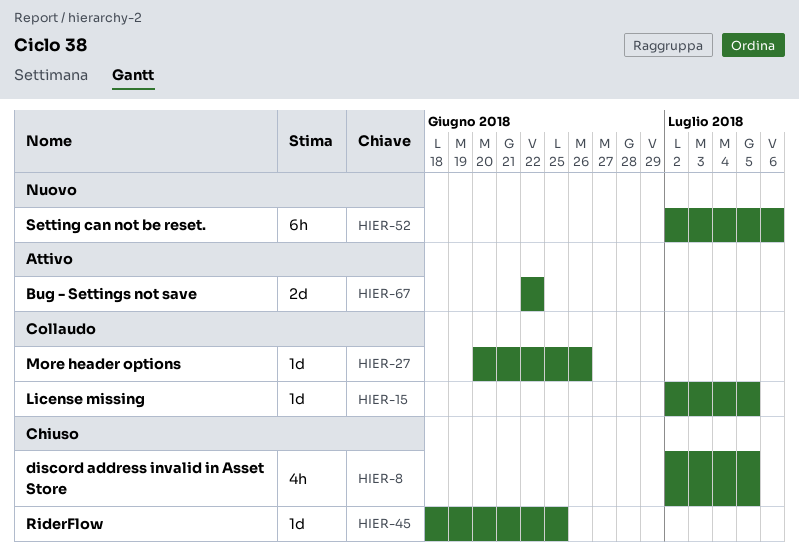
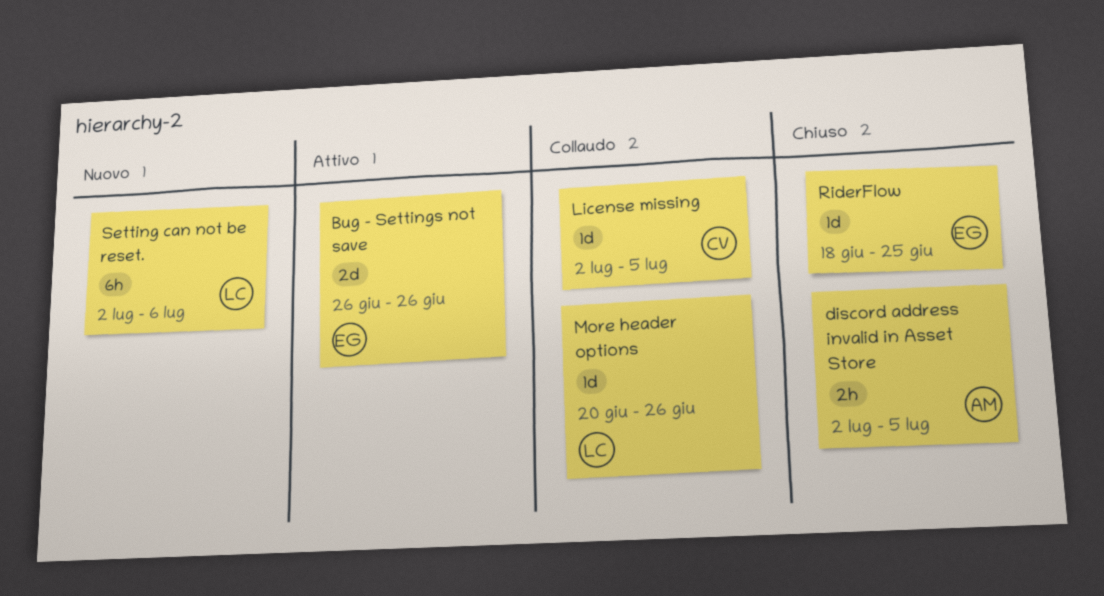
Bug - Settings not save, start: Jun 22 -> Jun 26
Bug - Settings not save, due: Jun 22 -> Jun 26
discord address invalid in Asset Store, estimate: 4h -> 2h

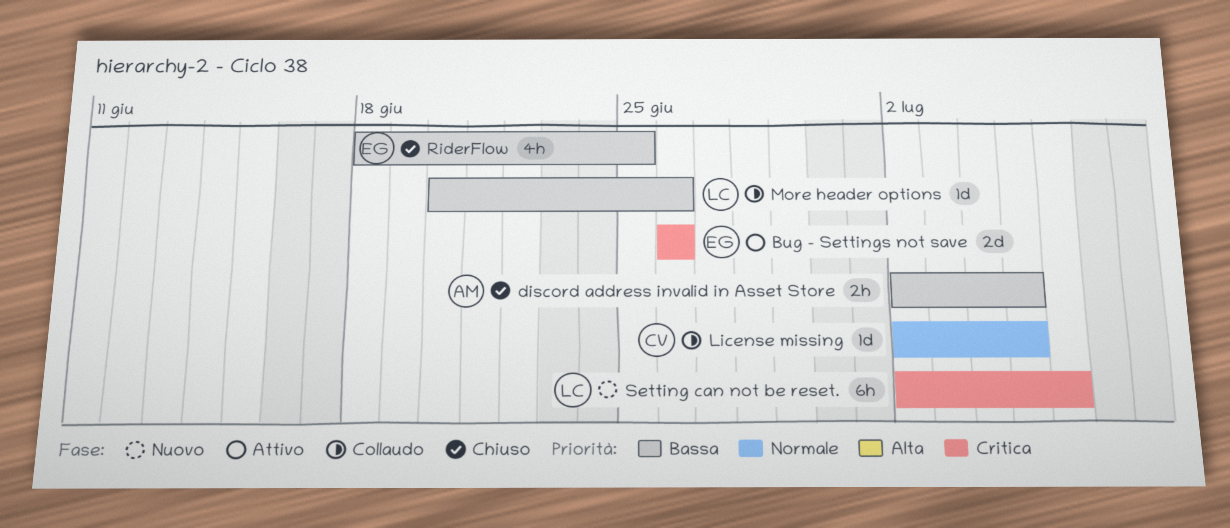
RiderFlow, estimate: 1d -> 4h

